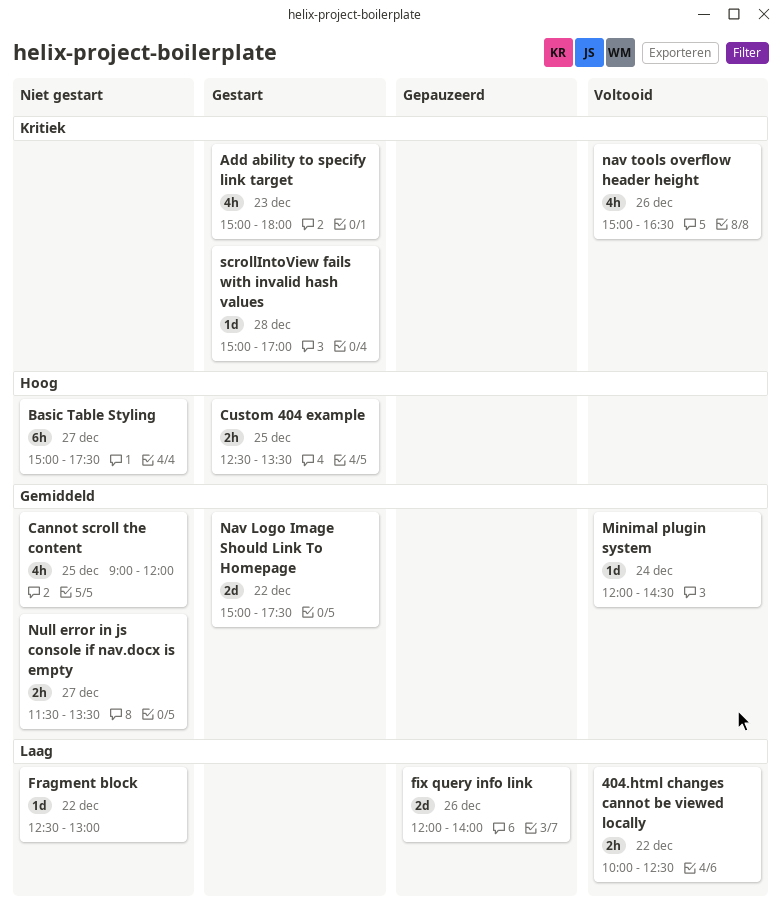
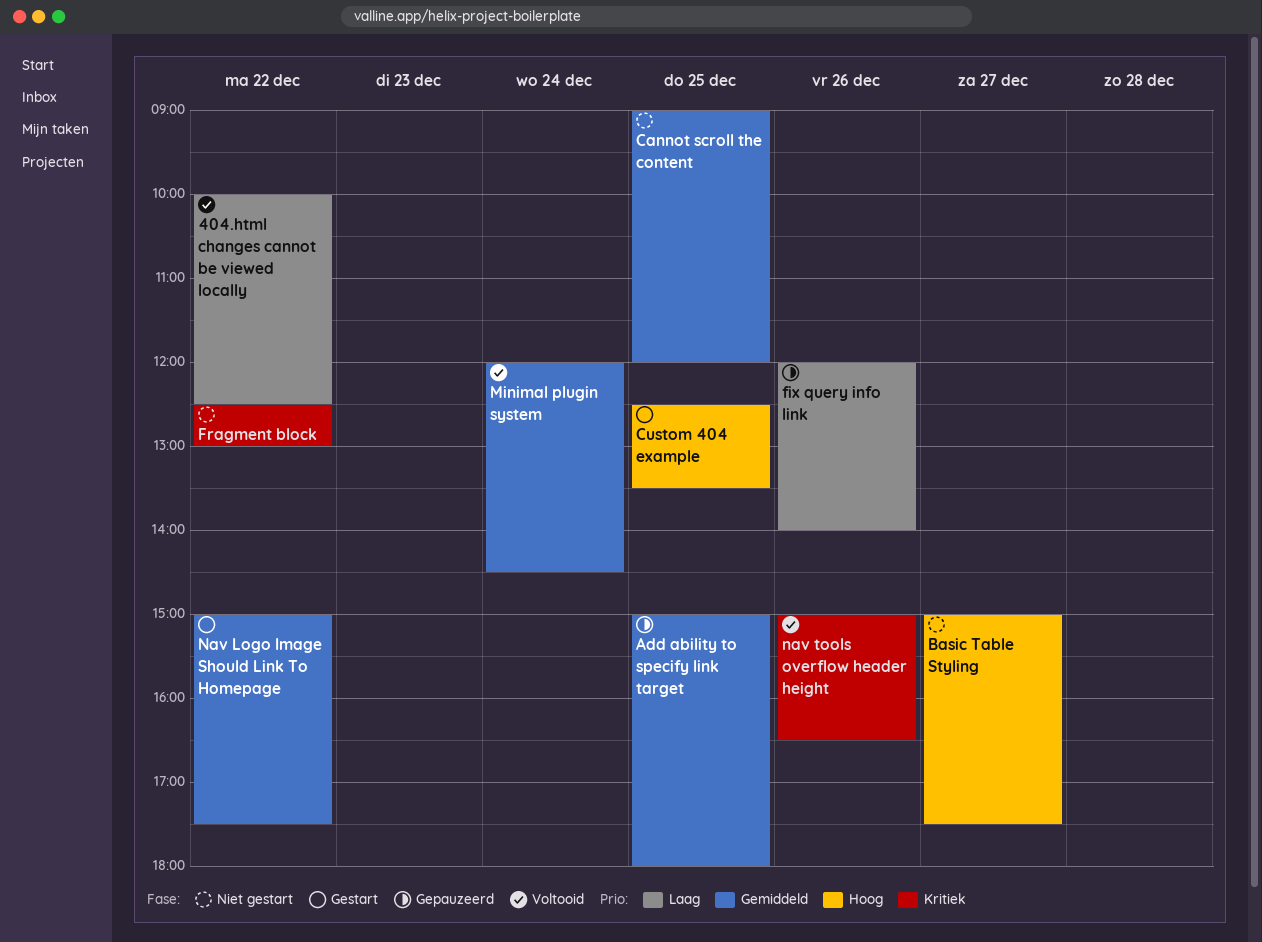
Add ability to specify link target, status: Gestart -> Gepauzeerd
Add ability to specify link target, priority: Kritiek -> Gemiddeld
Add ability to specify link target, day: Dec 23 -> Dec 25
Fragment block, priority: Laag -> Kritiek
Null error in js console if nav.docx is empty: present -> none
scrollIntoView fails with invalid hash values: present -> none

